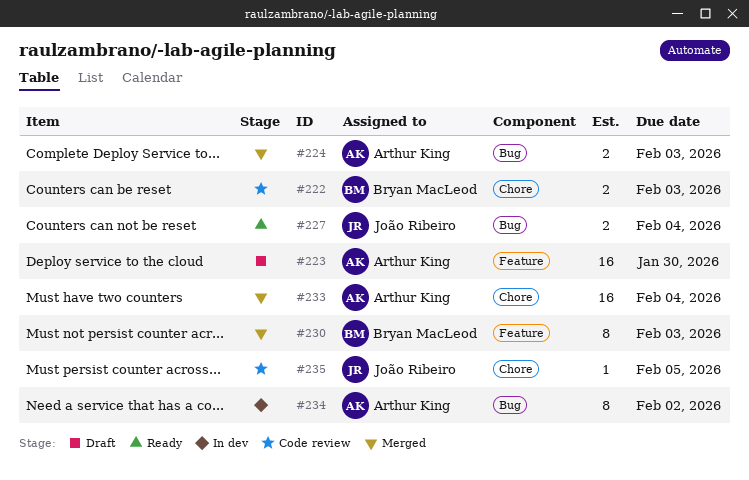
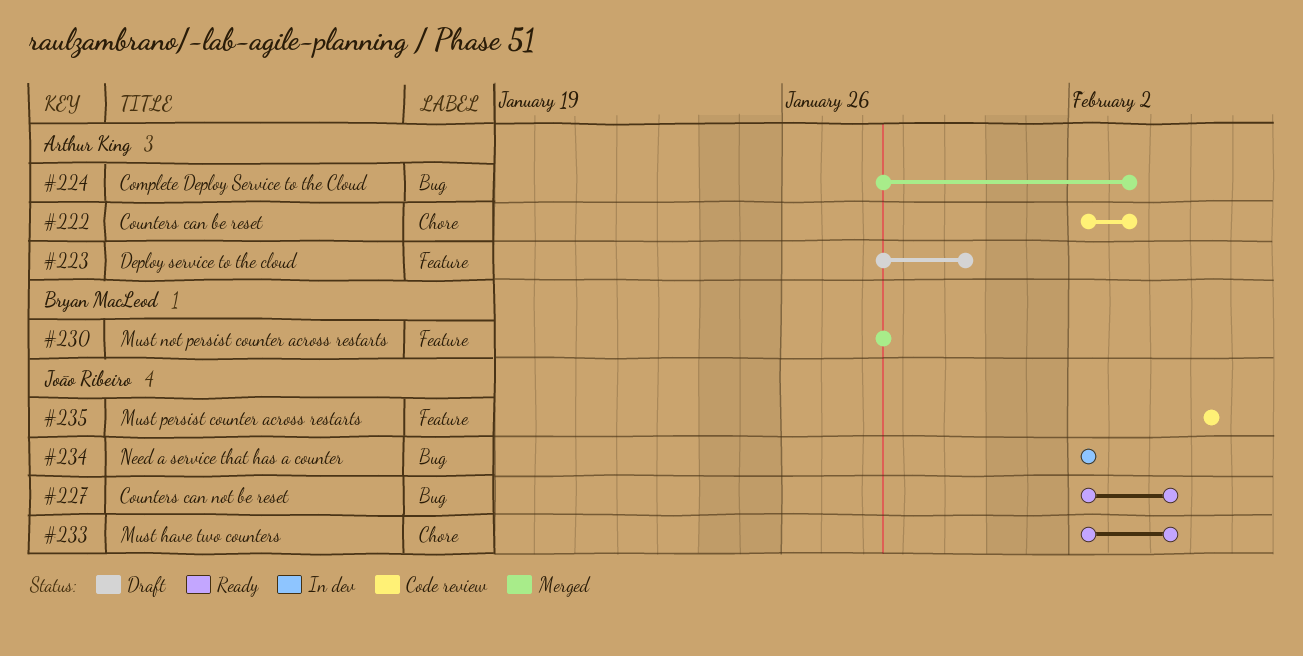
#222, owner: Bryan MacLeod -> Arthur King
#230, due: Feb 3 -> Jan 28
#233, status: Merged -> Ready
#233, owner: Arthur King -> João Ribeiro
#234, owner: Arthur King -> João Ribeiro
#235, label: Chore -> Feature

